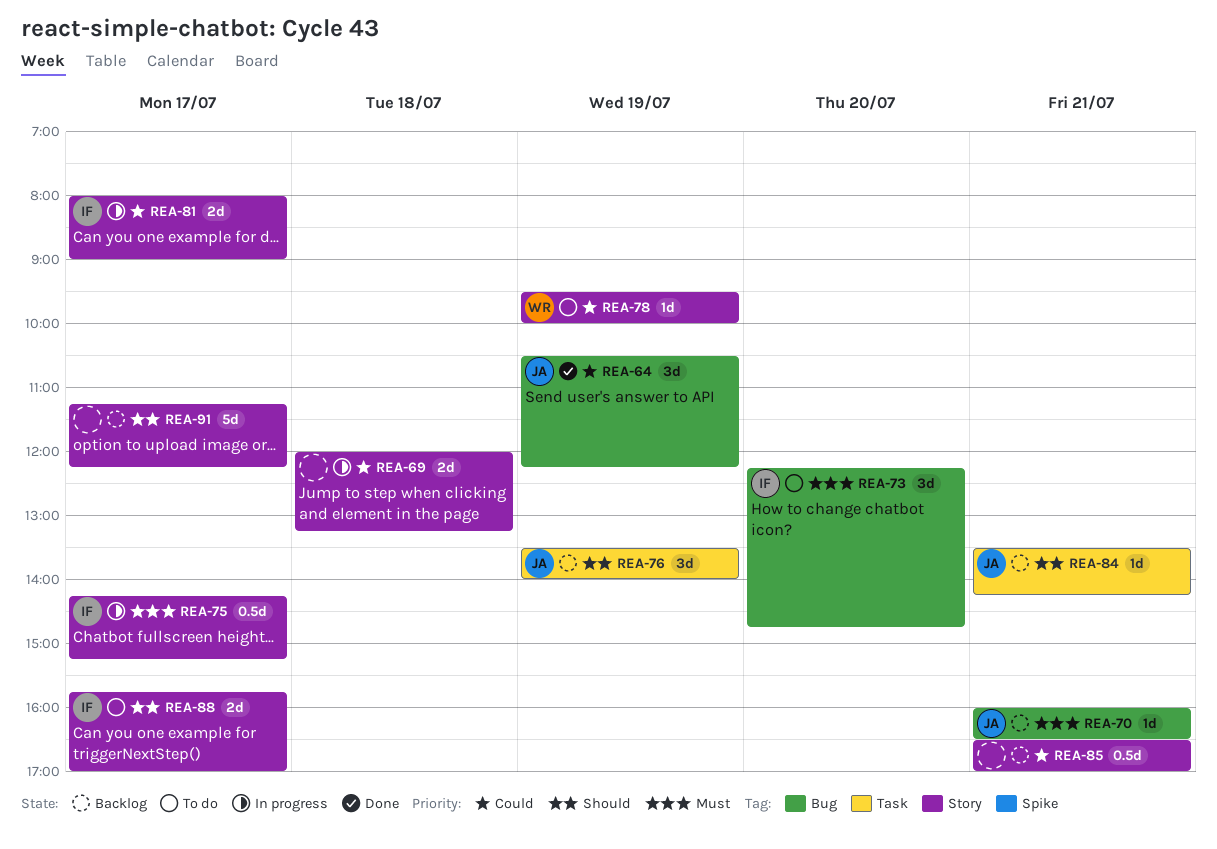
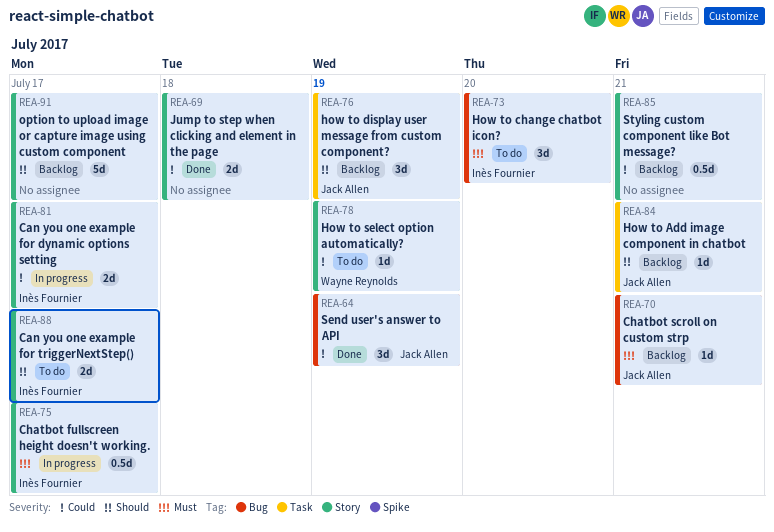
REA-69, status: In progress -> Done

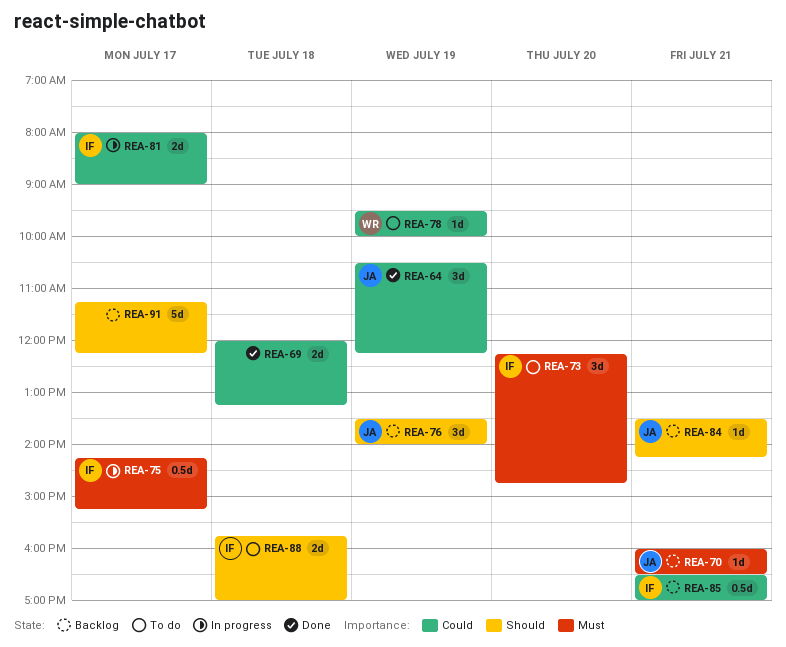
REA-85, owner: none -> Inès Fournier
REA-88, day: Jul 17 -> Jul 18

